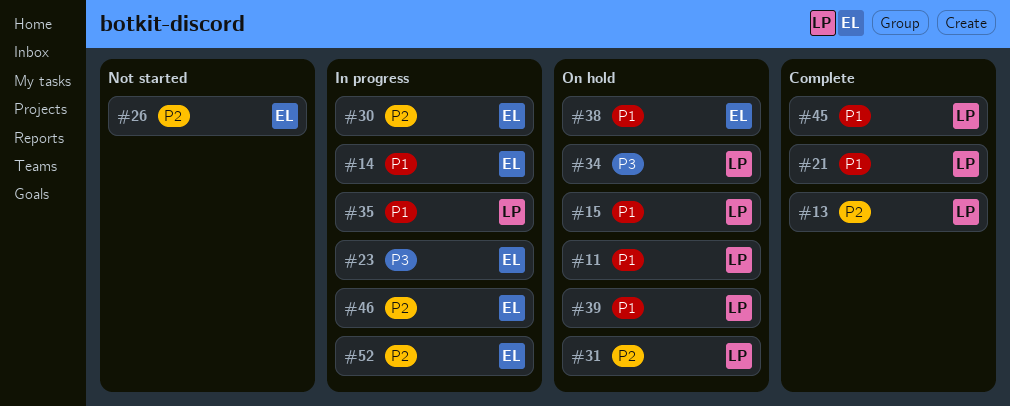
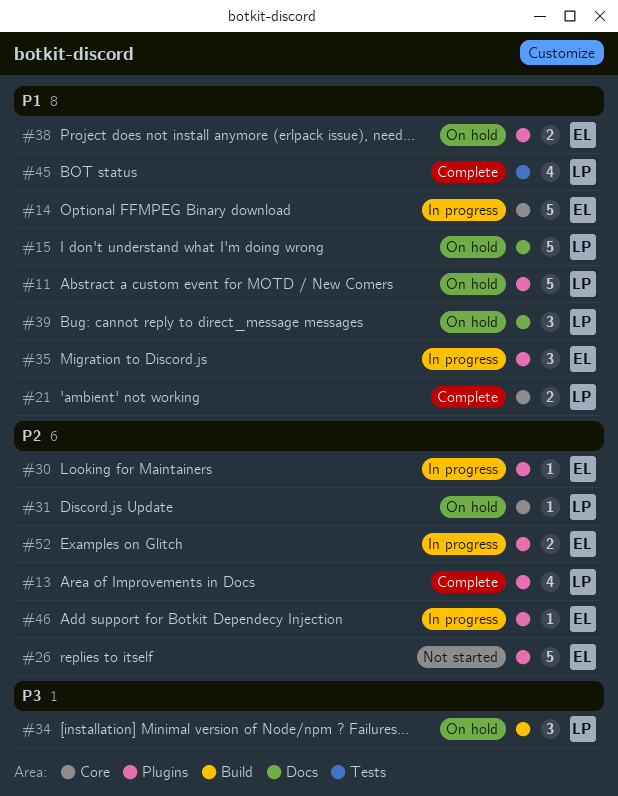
#23: present -> none
#35, owner: LP -> EL

